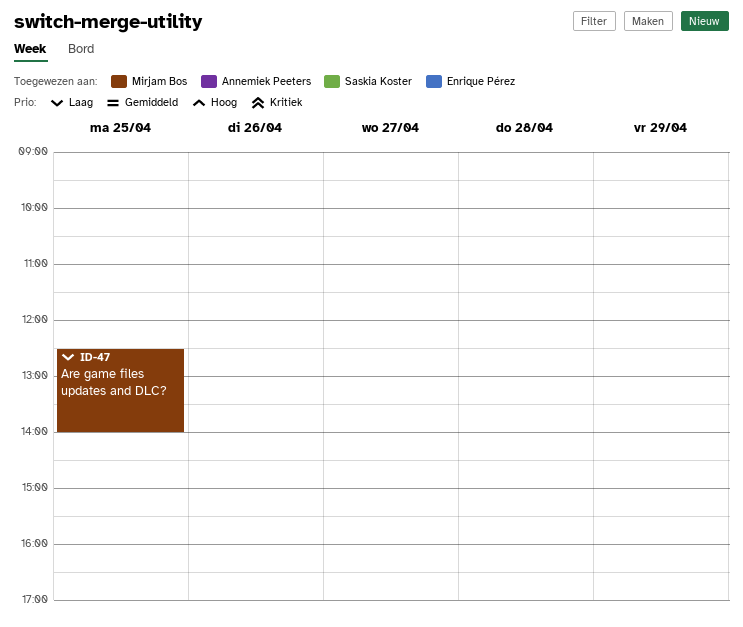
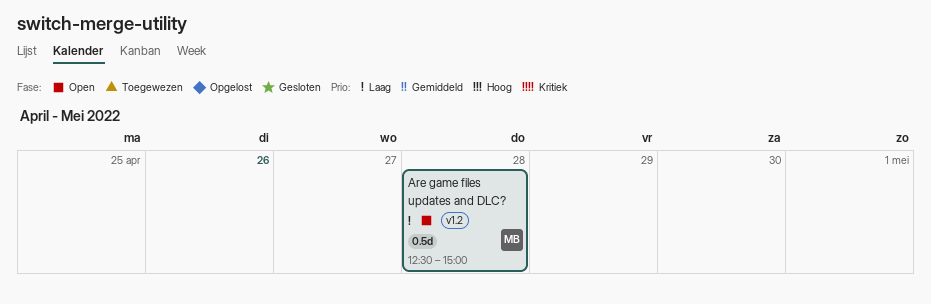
Are game files updates and DLC?, day: Apr 25 -> Apr 28
Are game files updates and DLC?, ends: 14:00 -> 15:00

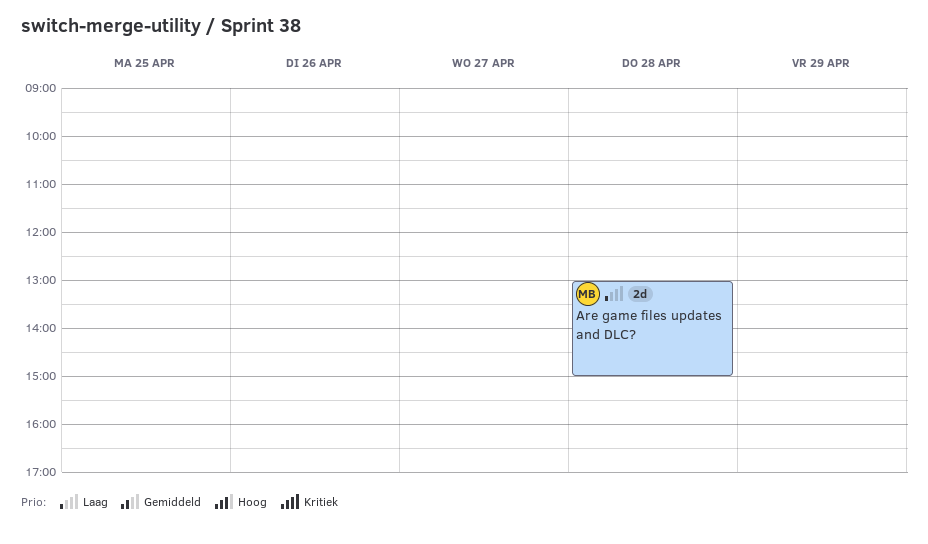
Are game files updates and DLC?, estimate: 0.5d -> 2d
Are game files updates and DLC?, begins: 12:30 -> 13:00

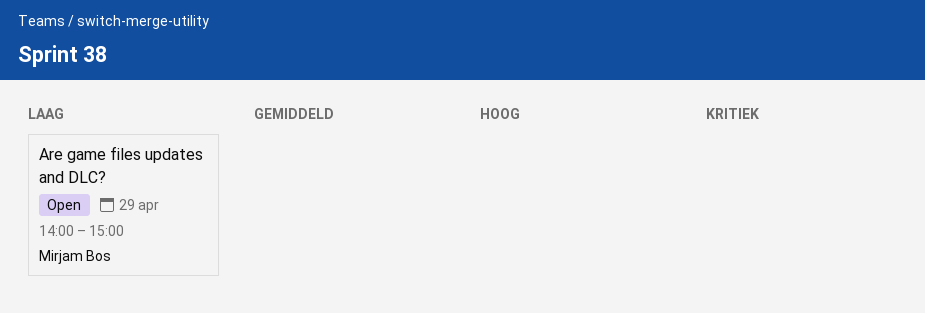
Are game files updates and DLC?, day: Apr 28 -> Apr 29
Are game files updates and DLC?, begins: 13:00 -> 14:00

